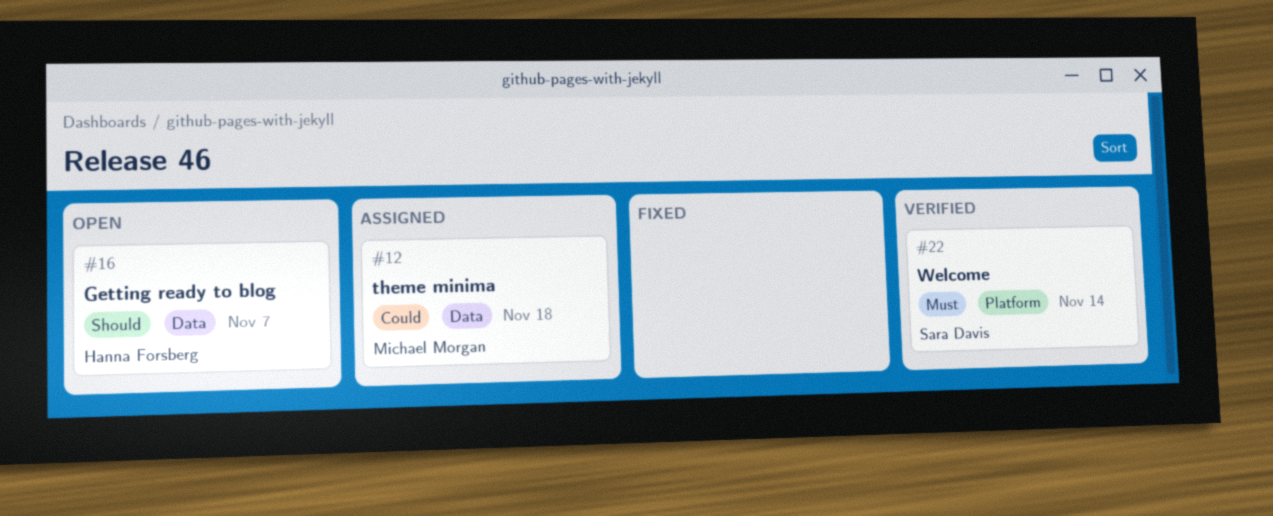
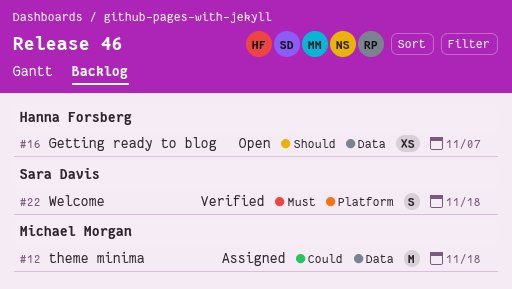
#22, due: Nov 14 -> Nov 18

